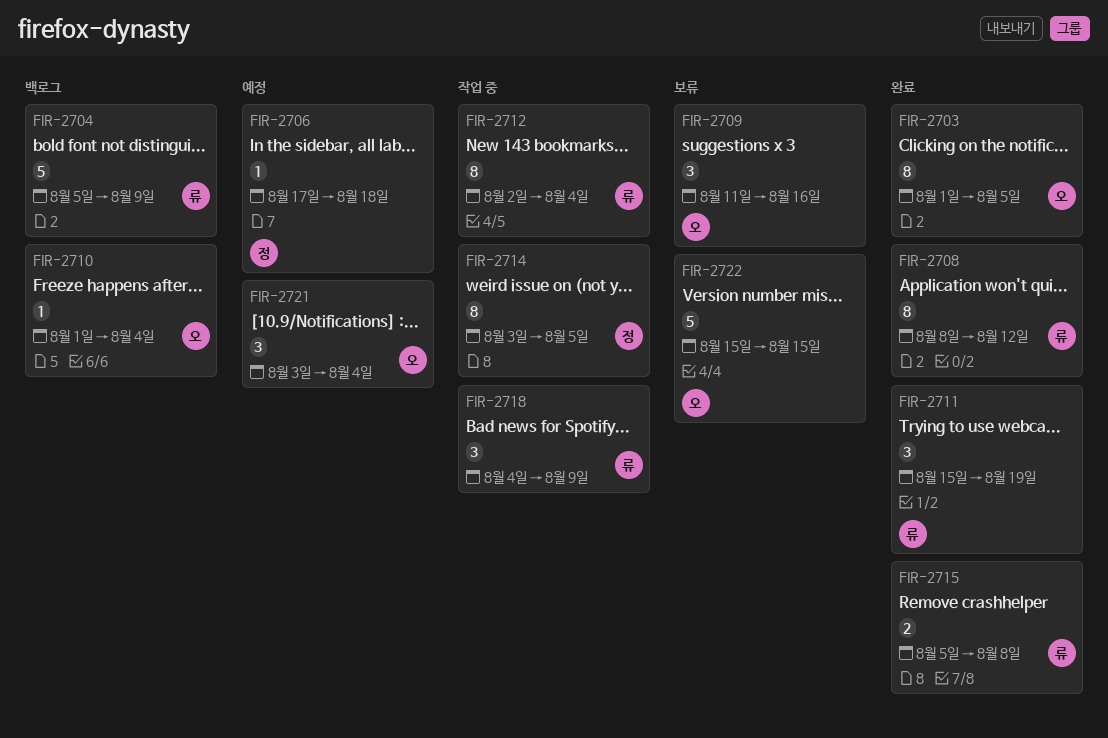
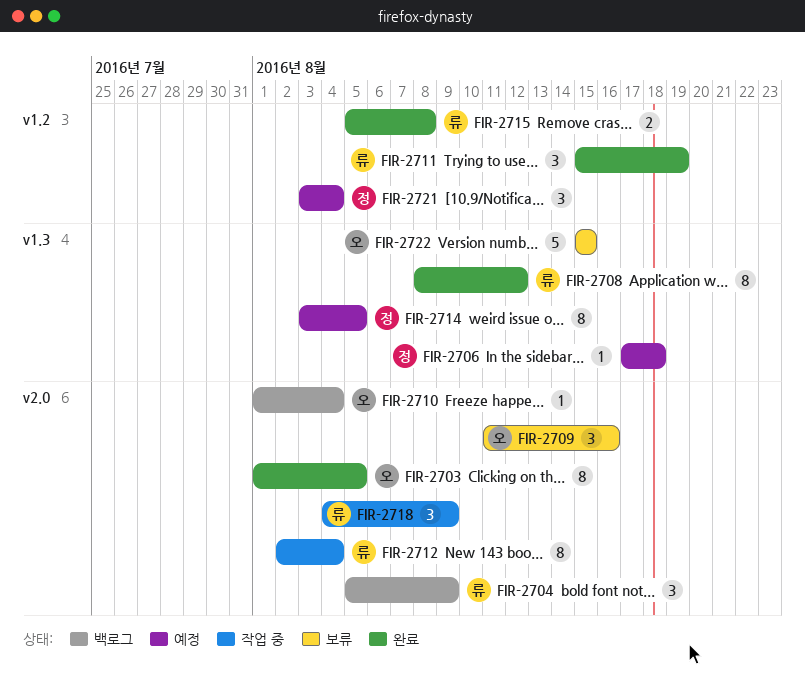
FIR-2704, estimate: 5 -> 3
FIR-2714, status: 작업 중 -> 예정
FIR-2721, owner: 오 -> 정

